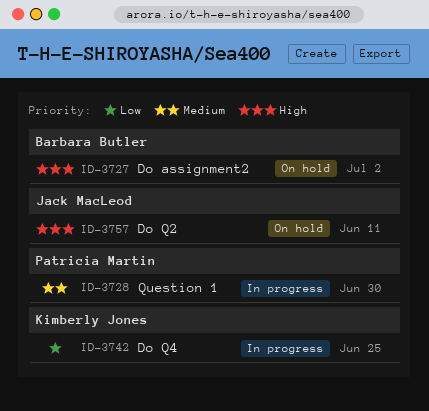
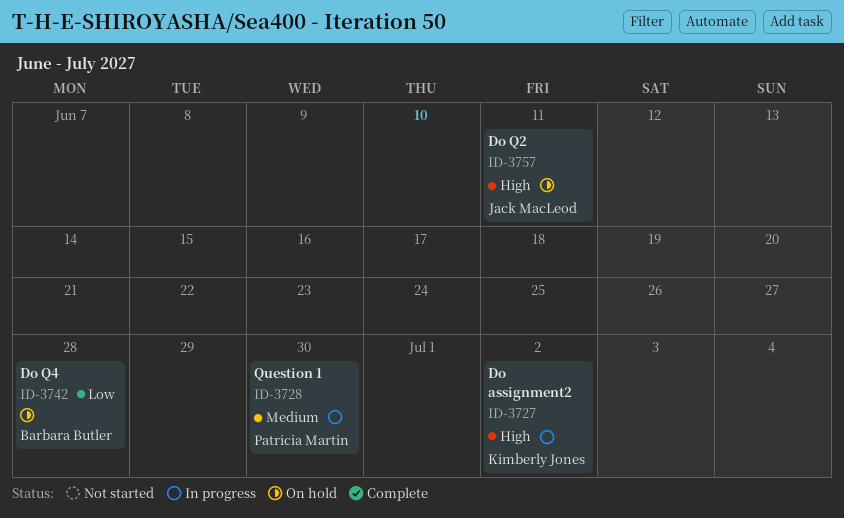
ID-3727, status: On hold -> In progress
ID-3727, owner: Barbara Butler -> Kimberly Jones
ID-3742, status: In progress -> On hold
ID-3742, owner: Kimberly Jones -> Barbara Butler
ID-3742, due: Jun 25 -> Jun 28

